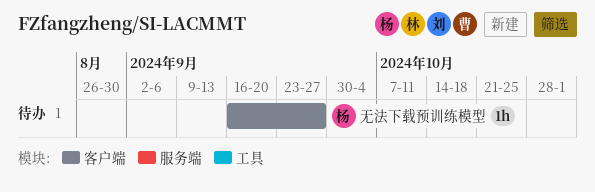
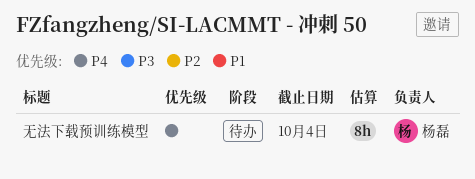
无法下载预训练模型, estimate: 1h -> 8h
无法下载预训练模型, due: Sep 27 -> Oct 4

